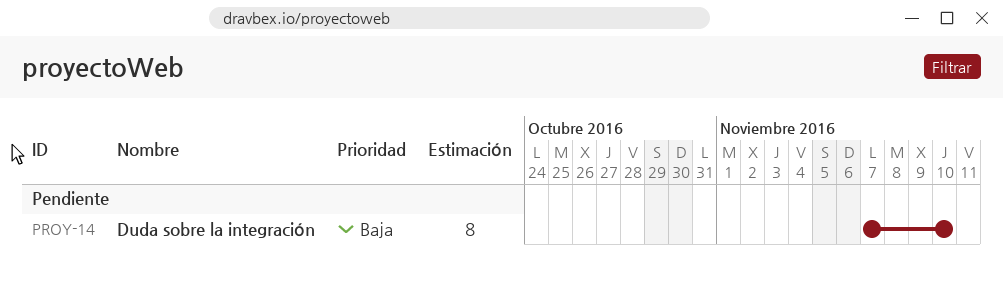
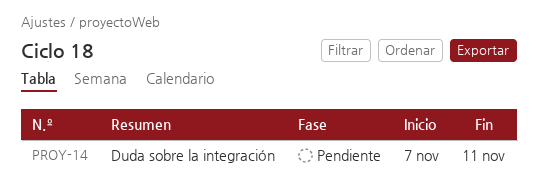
PROY-14, due: Nov 10 -> Nov 11

